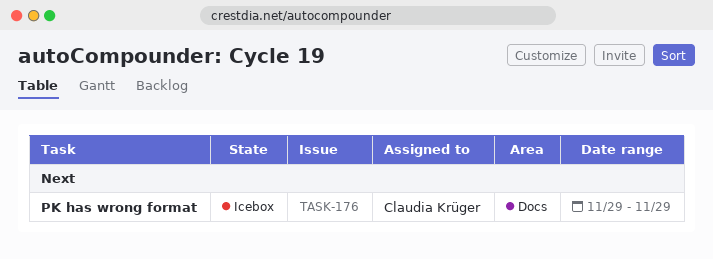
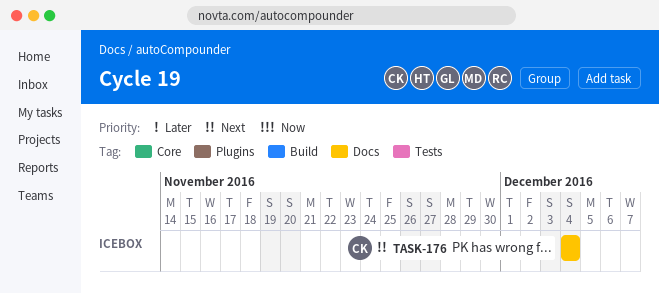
TASK-176, start: Nov 29 -> Dec 4
TASK-176, due: Nov 29 -> Dec 4

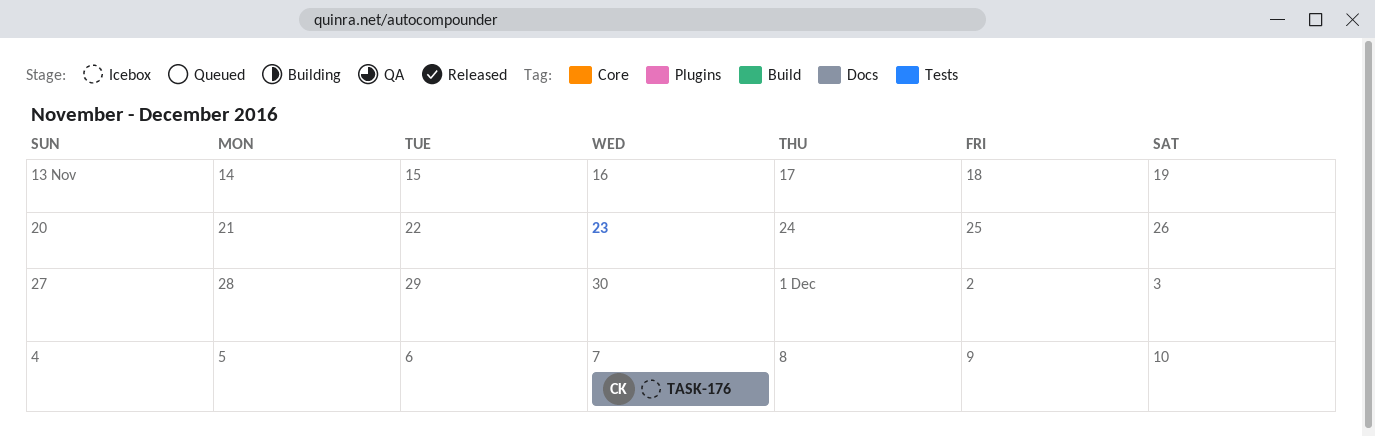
TASK-176, start: Dec 4 -> Dec 7
TASK-176, due: Dec 4 -> Dec 7

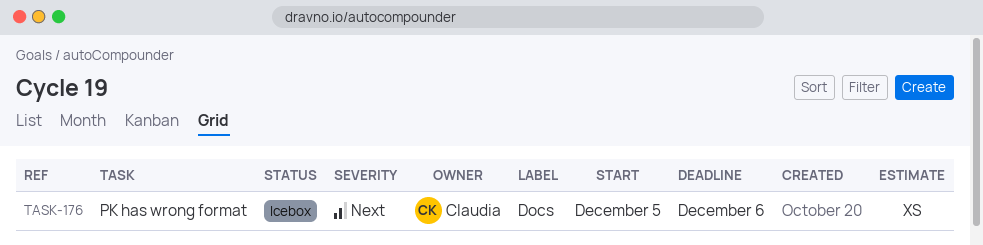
TASK-176, start: Dec 7 -> Dec 5
TASK-176, due: Dec 7 -> Dec 6

